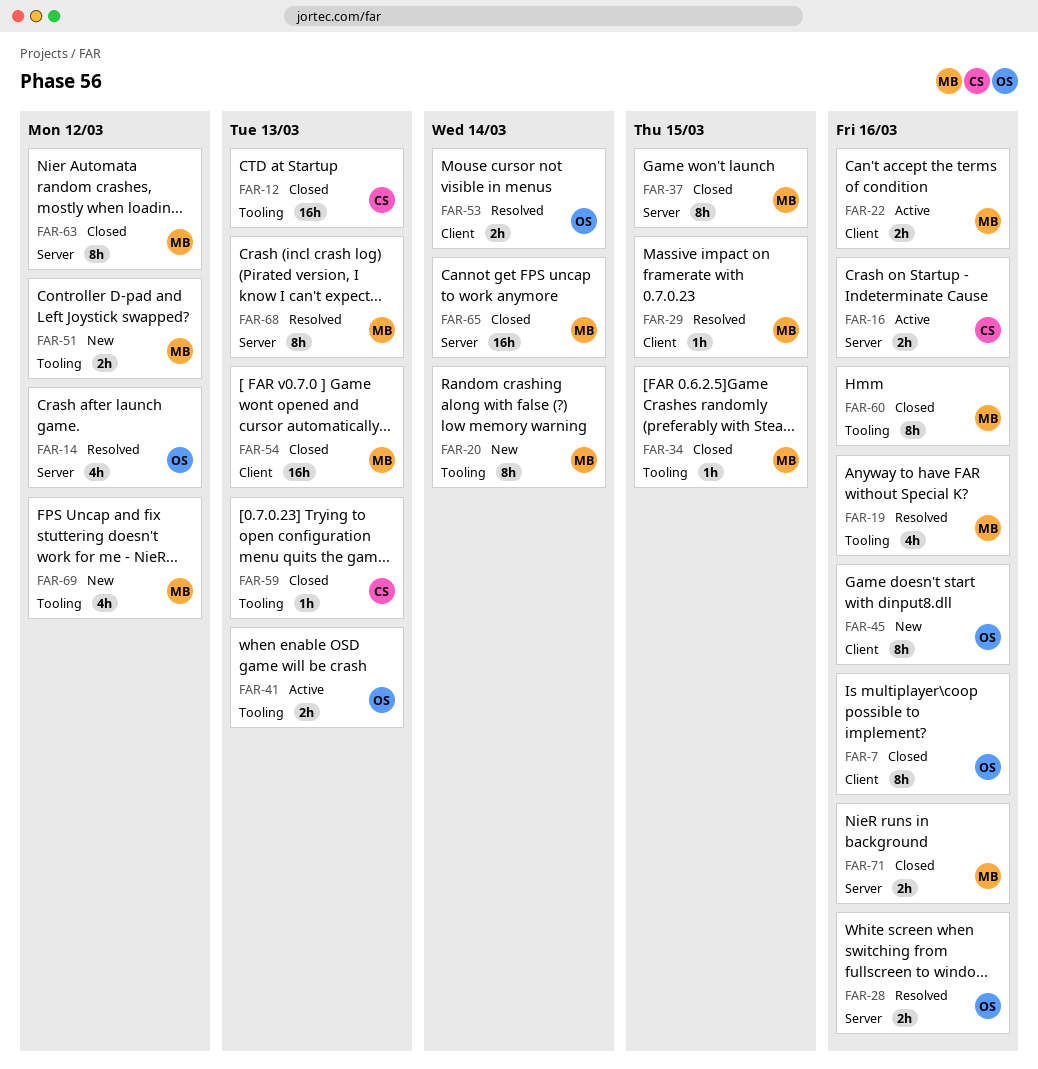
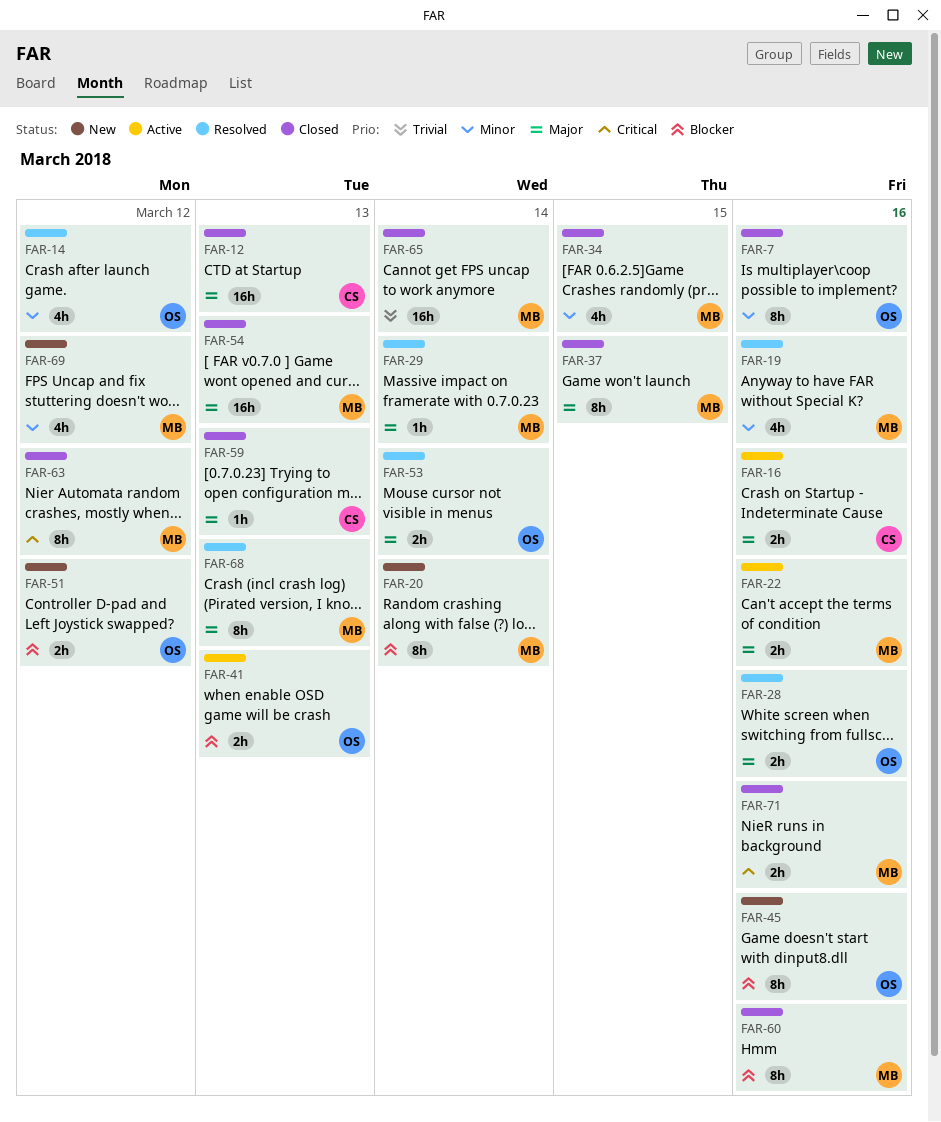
FAR-29, due: Mar 15 -> Mar 14
FAR-34, estimate: 1h -> 4h
FAR-51, owner: MB -> OS

